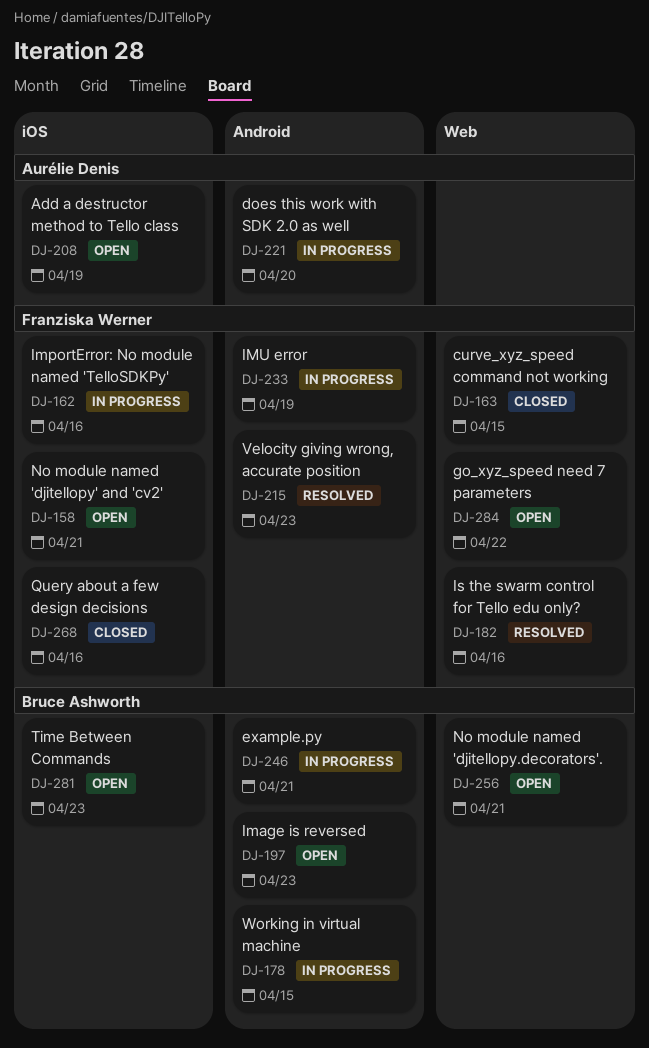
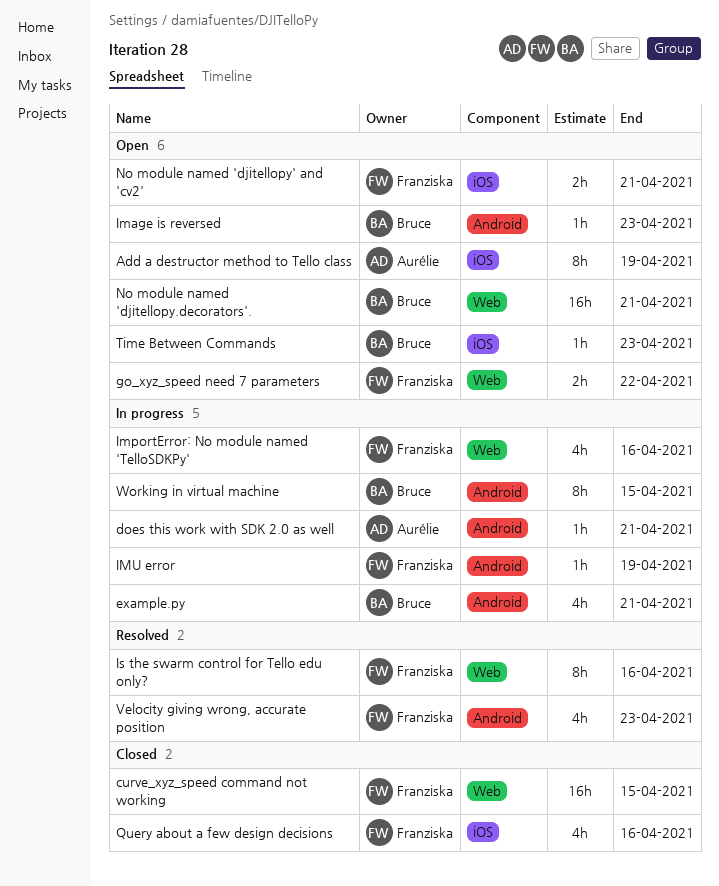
does this work with SDK 2.0 as well, due: Apr 20 -> Apr 21
ImportError: No module named 'TelloSDKPy', label: iOS -> Web

